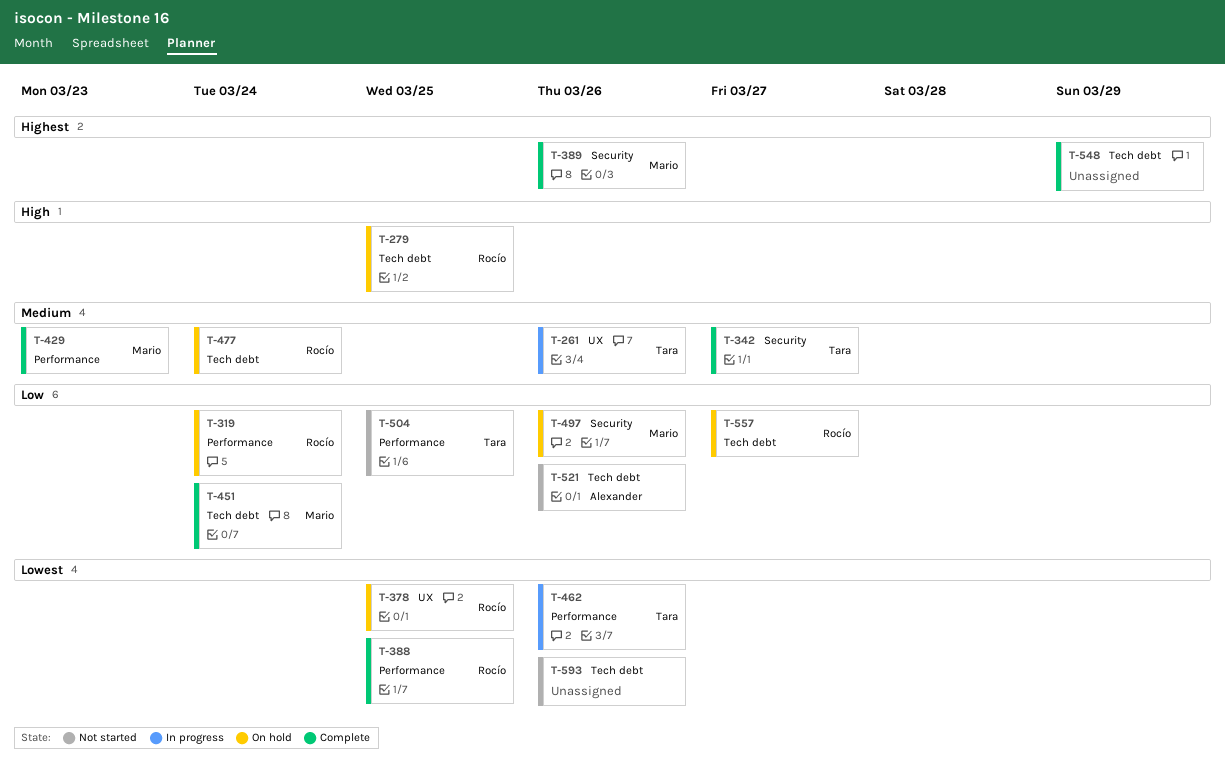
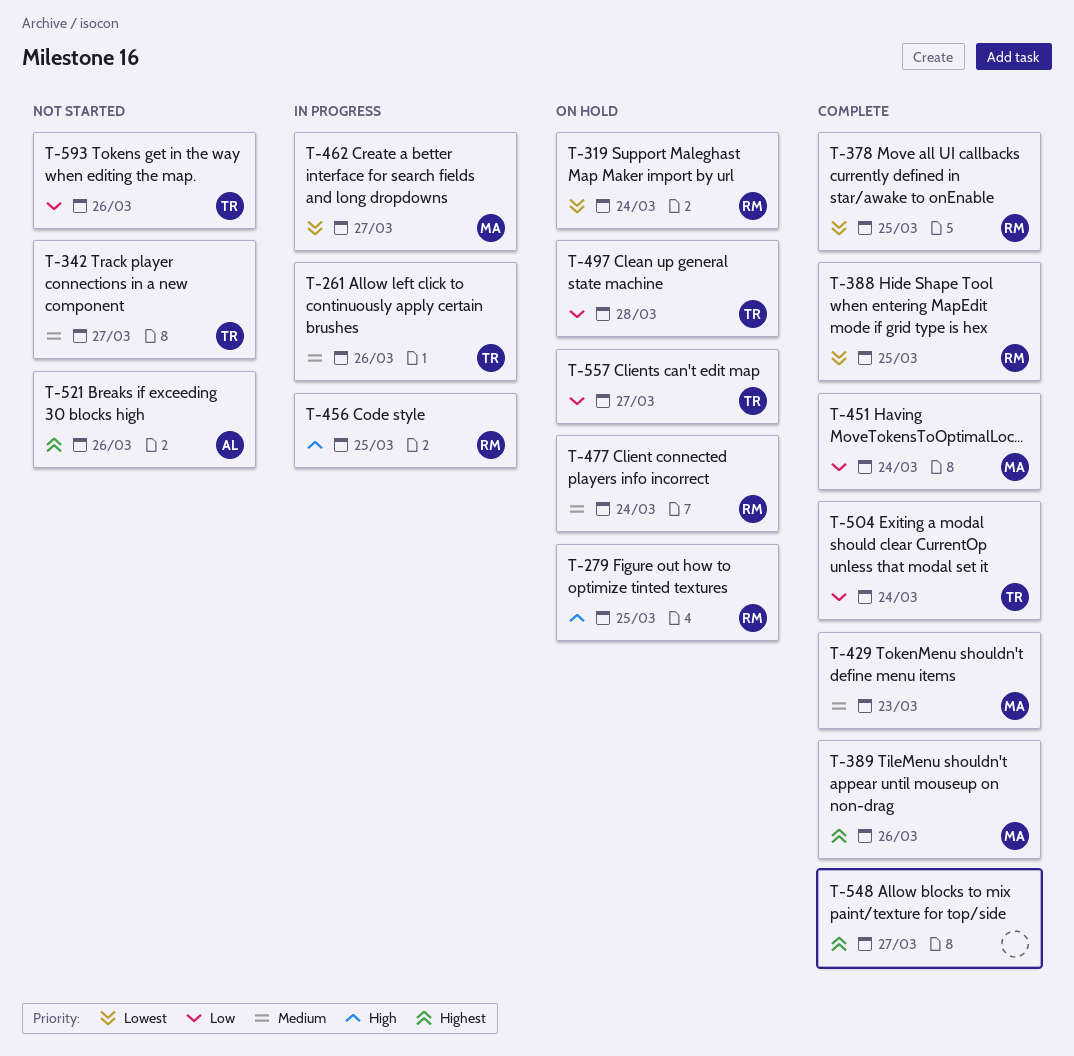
T-319, priority: Low -> Lowest
T-342, status: Complete -> Not started
T-378, status: On hold -> Complete
T-456: none -> present
T-462, owner: Tara -> Mario
T-462, due: Mar 26 -> Mar 27
T-497, owner: Mario -> Tara
T-497, due: Mar 26 -> Mar 28
T-504, status: Not started -> Complete
T-504, due: Mar 25 -> Mar 24
T-521, priority: Low -> Highest
T-548, due: Mar 29 -> Mar 27
T-557, owner: Rocío -> Tara
T-593, owner: none -> Tara
T-593, priority: Lowest -> Low

